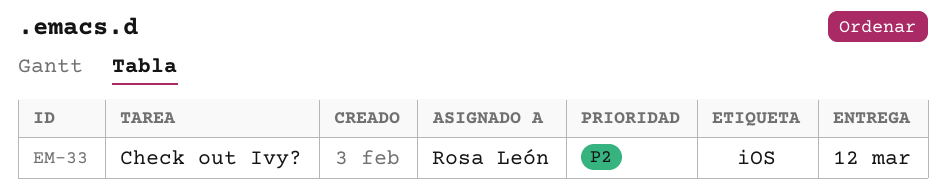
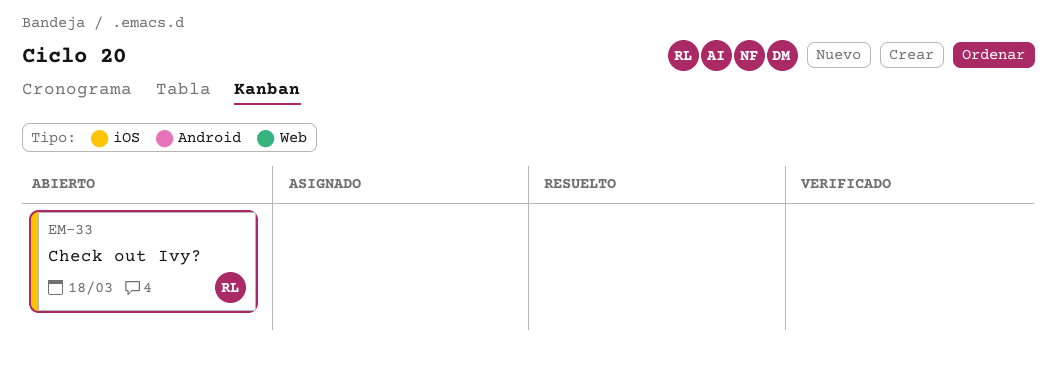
EM-33, due: Mar 12 -> Mar 18

